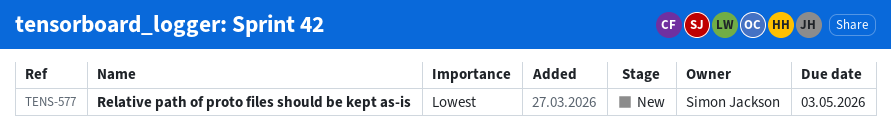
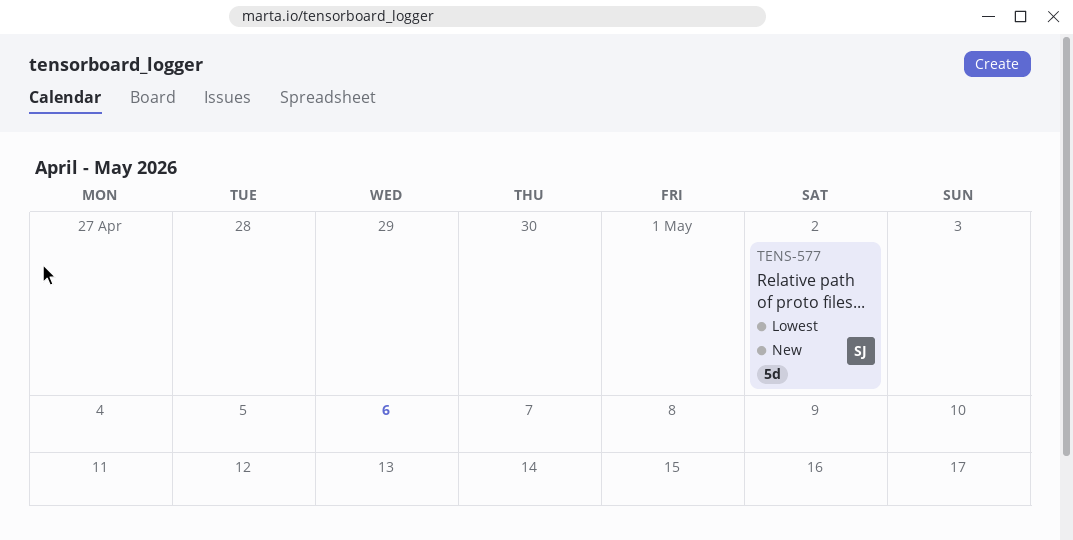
TENS-577, due: May 3 -> May 2

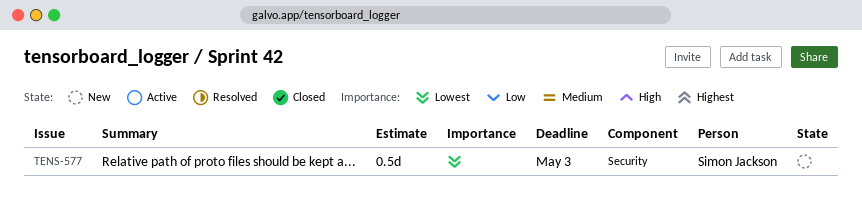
TENS-577, estimate: 5d -> 0.5d
TENS-577, due: May 2 -> May 3

